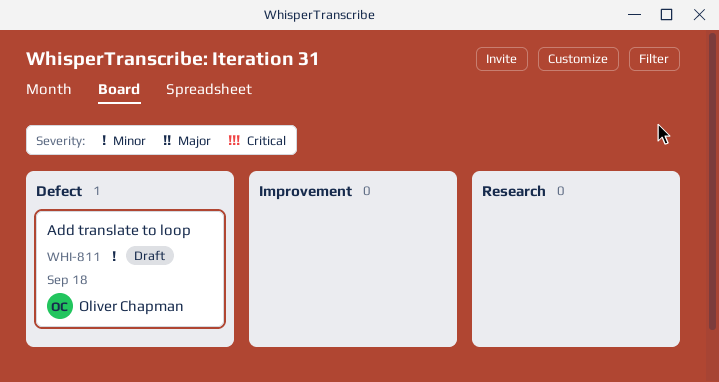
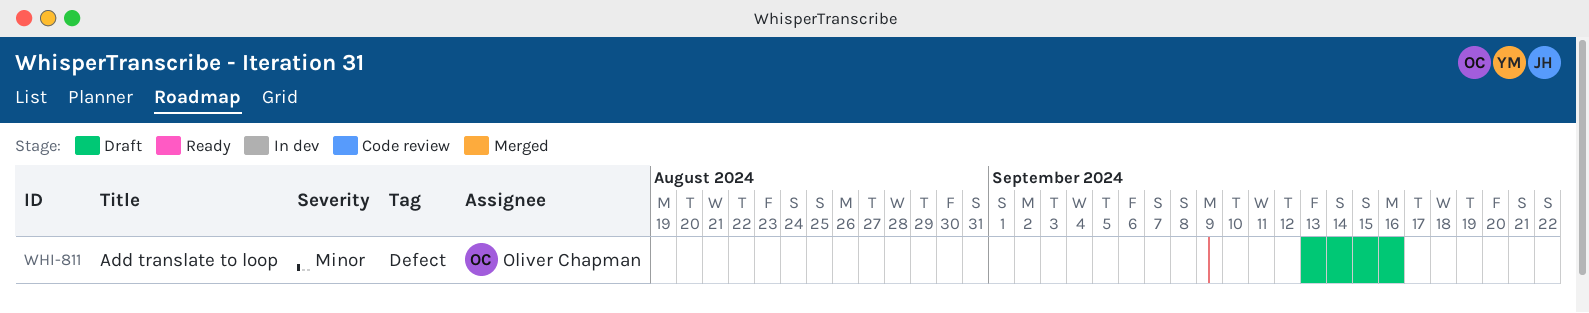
WHI-811, due: Sep 18 -> Sep 16

